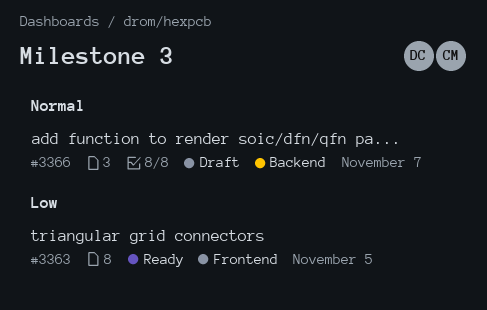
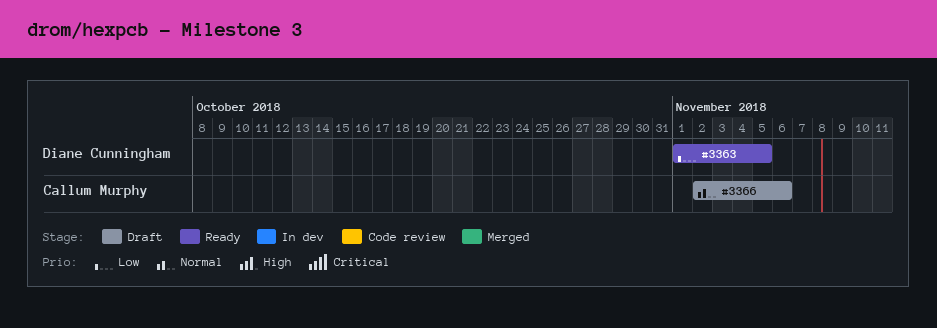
#3366, due: Nov 7 -> Nov 6

